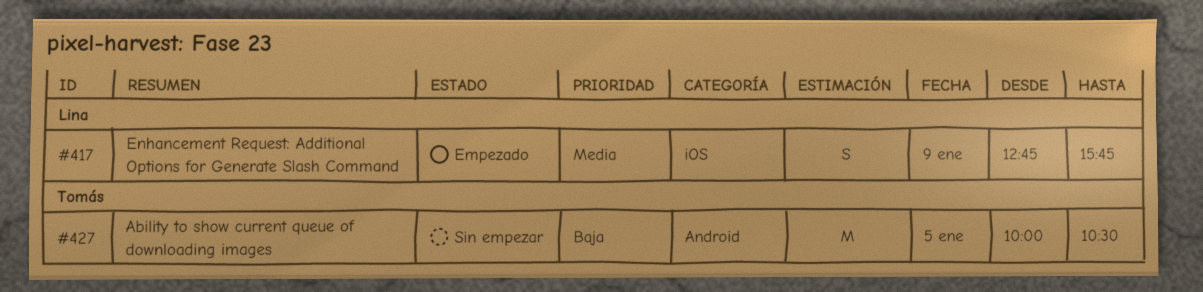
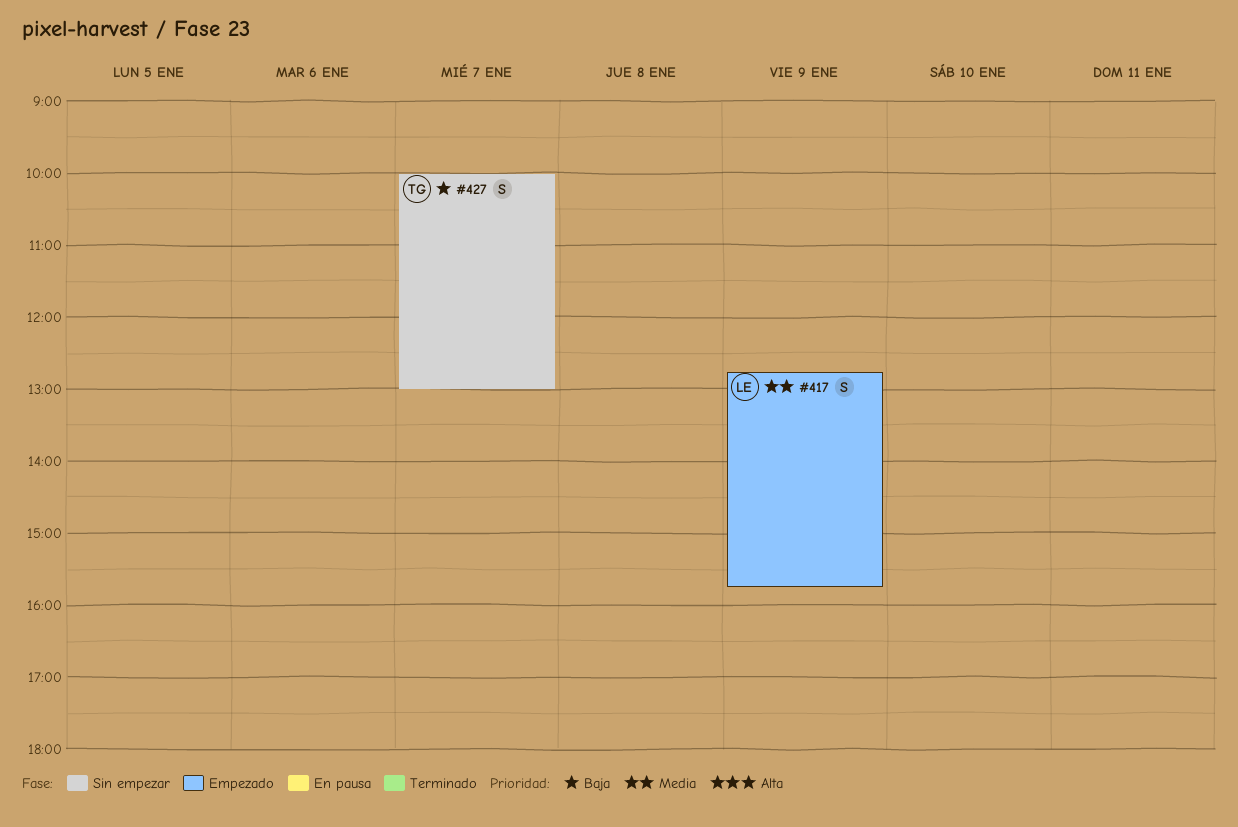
#427, estimate: M -> S
#427, day: Jan 5 -> Jan 7
#427, ends: 10:30 -> 13:00

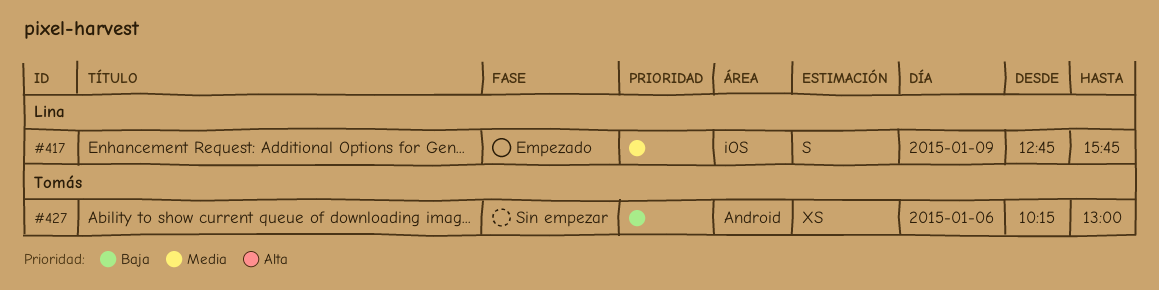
#427, estimate: S -> XS
#427, day: Jan 7 -> Jan 6
#427, begins: 10:00 -> 10:15

